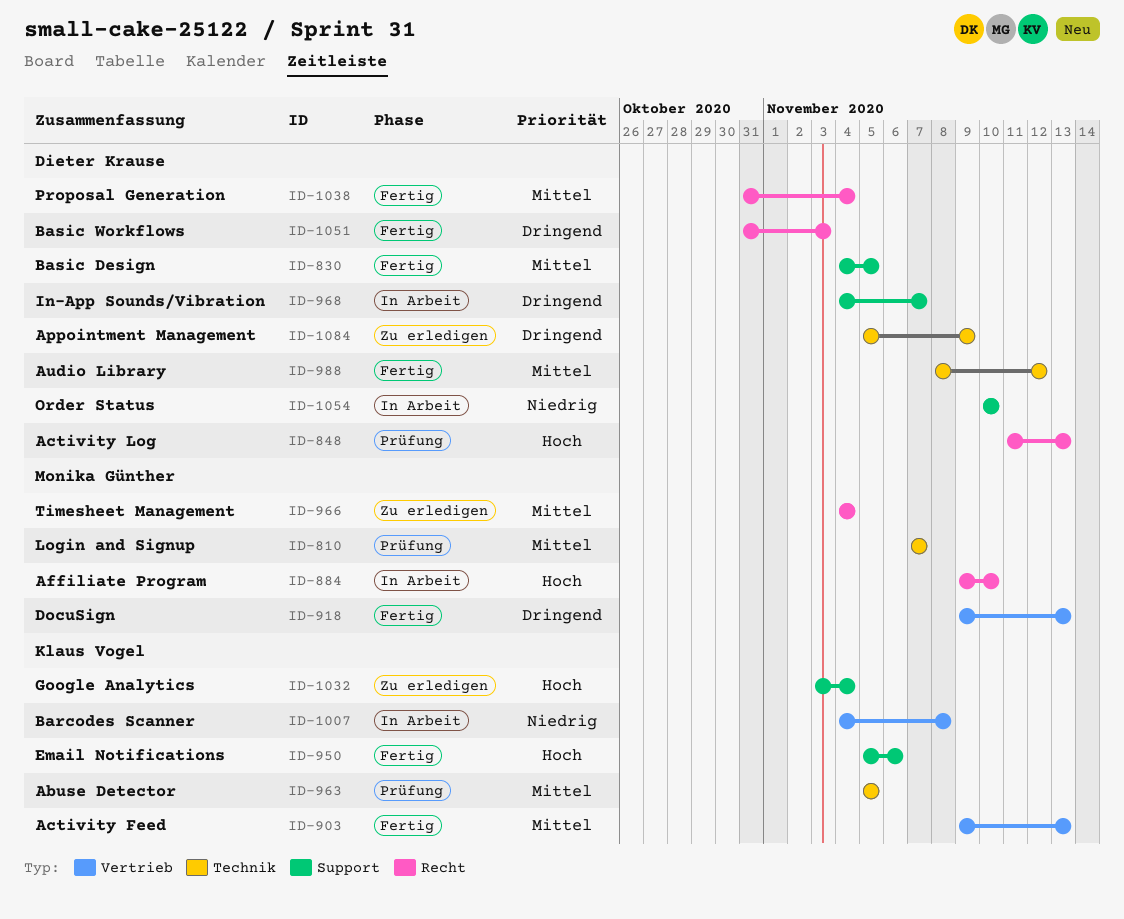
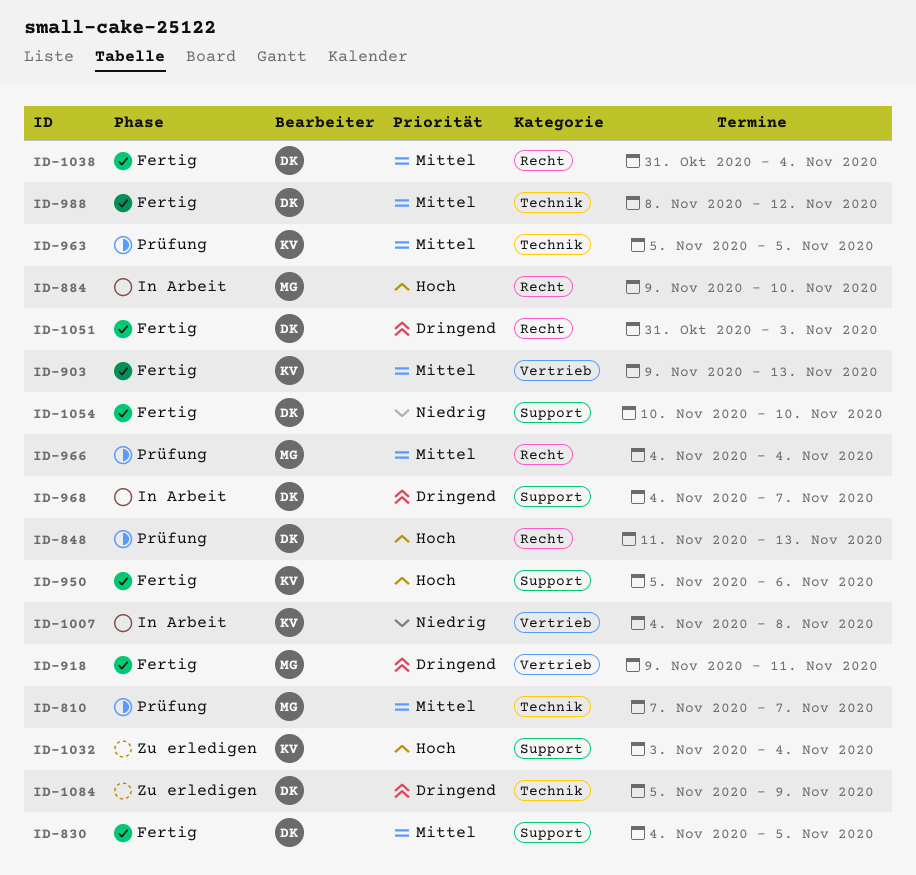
ID-918, due: Nov 13 -> Nov 11
ID-966, status: Zu erledigen -> Prüfung
ID-1054, status: In Arbeit -> Fertig

